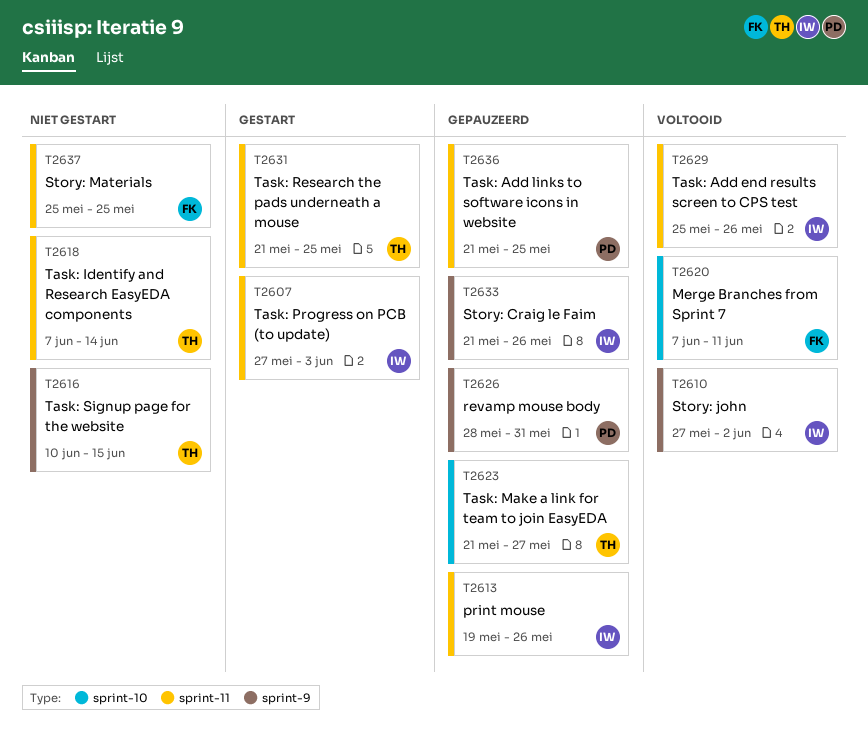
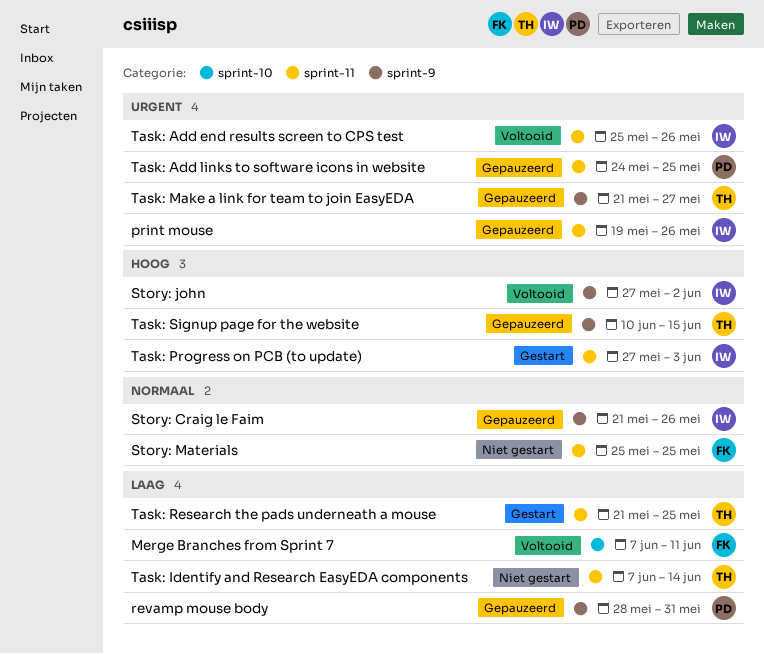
Task: Add links to software icons in website, start: May 21 -> May 24
Task: Make a link for team to join EasyEDA, label: sprint-10 -> sprint-9
Task: Signup page for the website, status: Niet gestart -> Gepauzeerd

